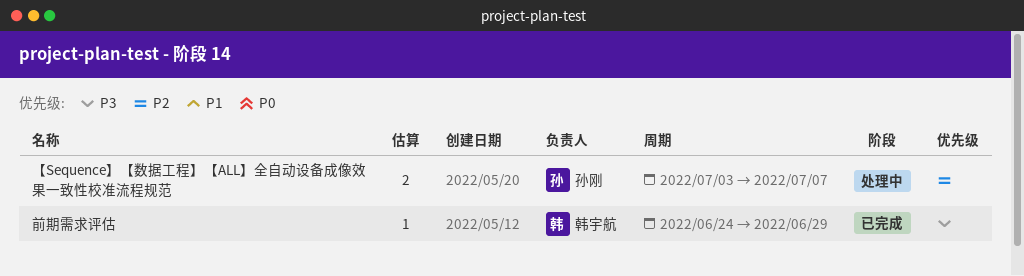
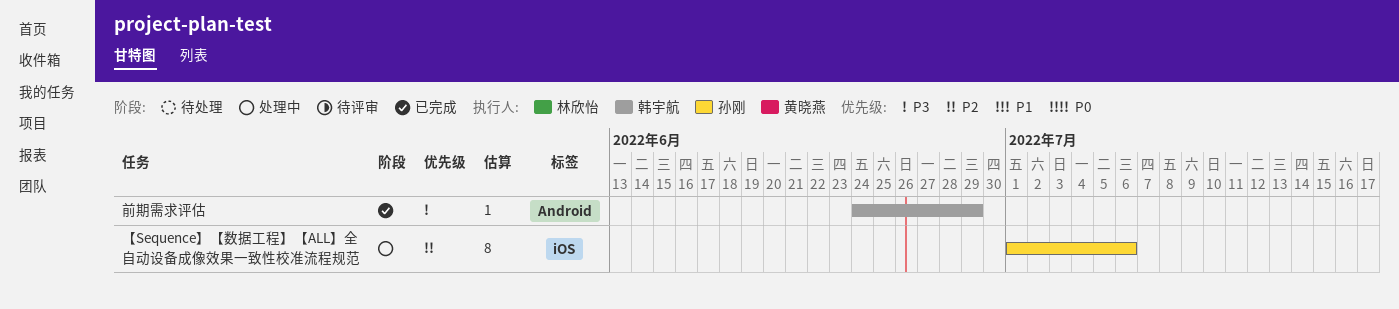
【Sequence】【数据工程】【ALL】全自动设备成像效果一致性校准流程规范, estimate: 2 -> 8
【Sequence】【数据工程】【ALL】全自动设备成像效果一致性校准流程规范, start: Jul 3 -> Jul 1
【Sequence】【数据工程】【ALL】全自动设备成像效果一致性校准流程规范, due: Jul 7 -> Jul 6

